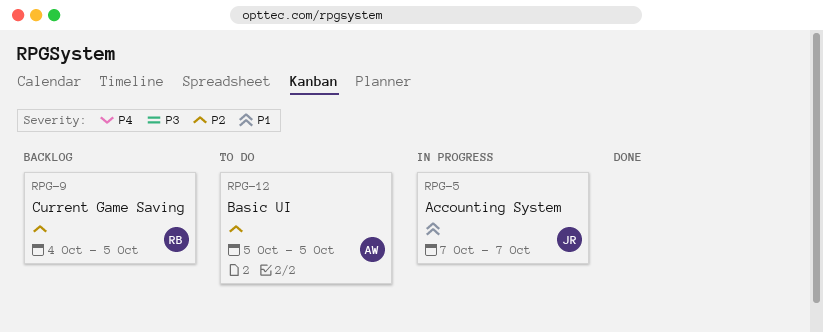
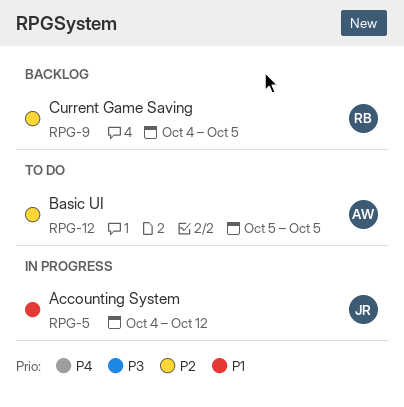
RPG-5, start: Oct 7 -> Oct 4
RPG-5, due: Oct 7 -> Oct 12

